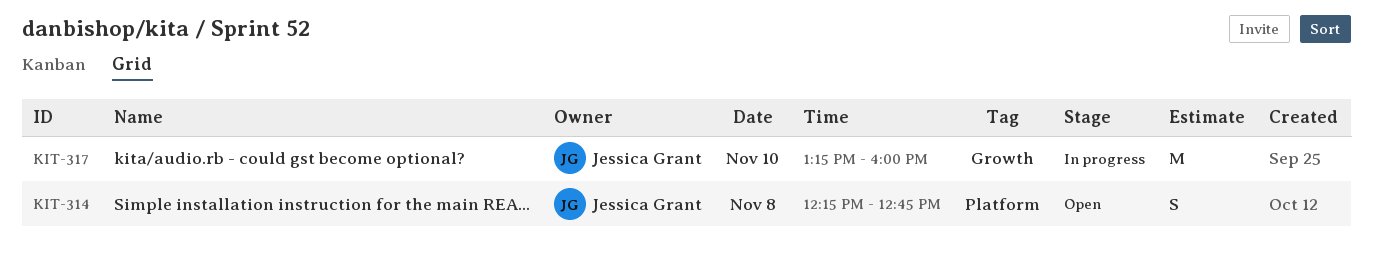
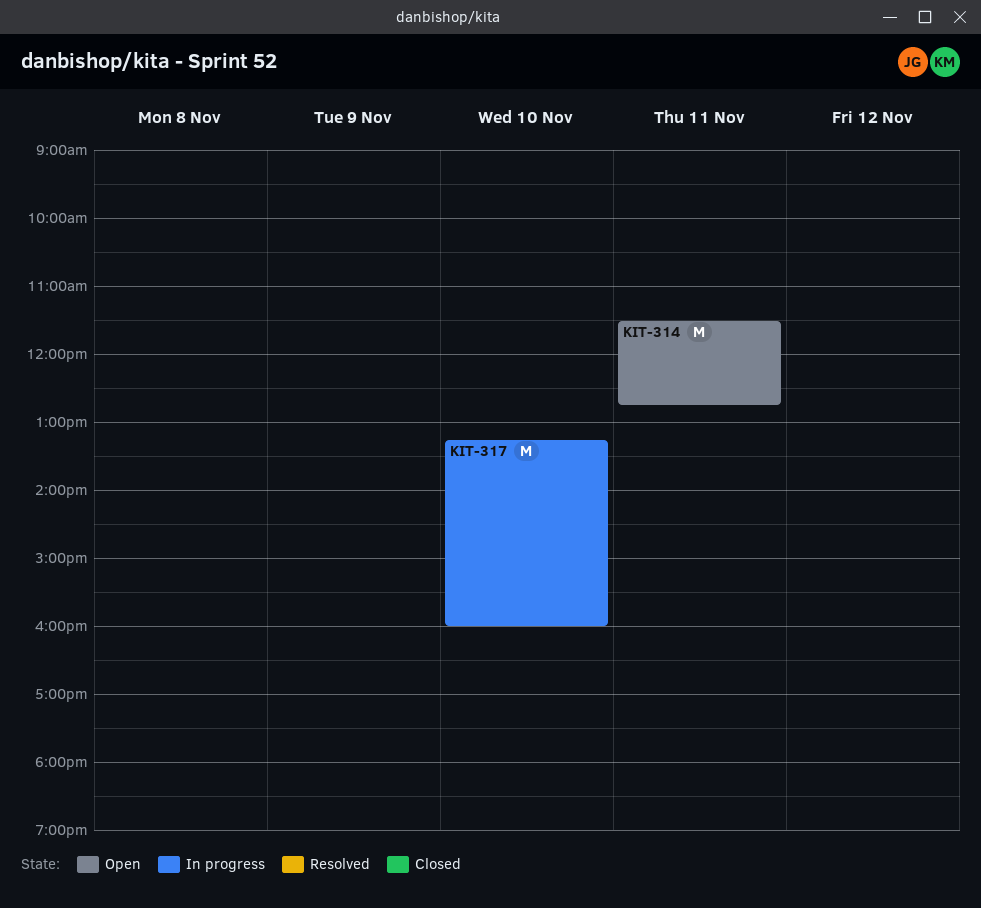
KIT-314, estimate: S -> M
KIT-314, day: Nov 8 -> Nov 11
KIT-314, begins: 12:15 -> 11:30

